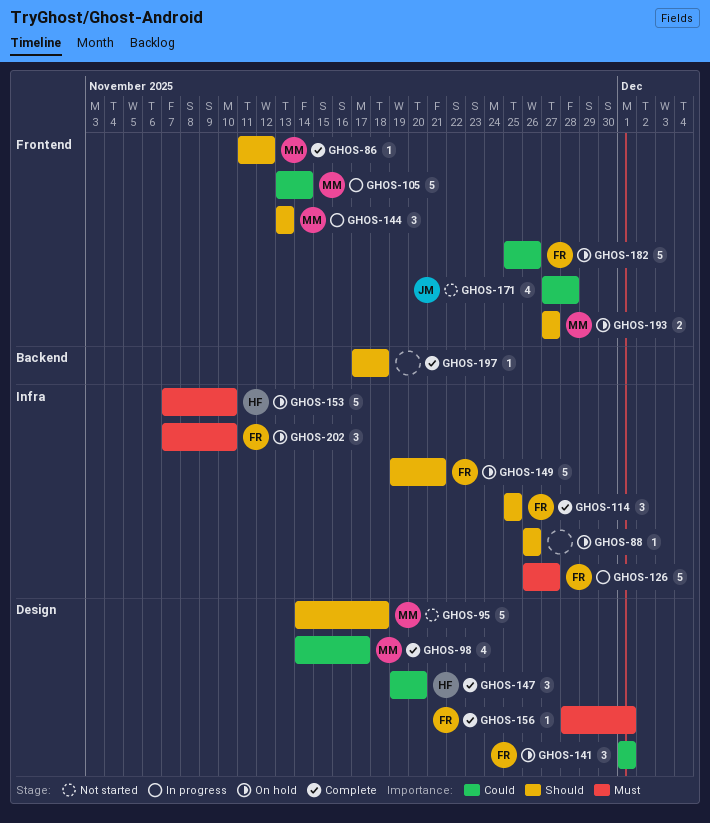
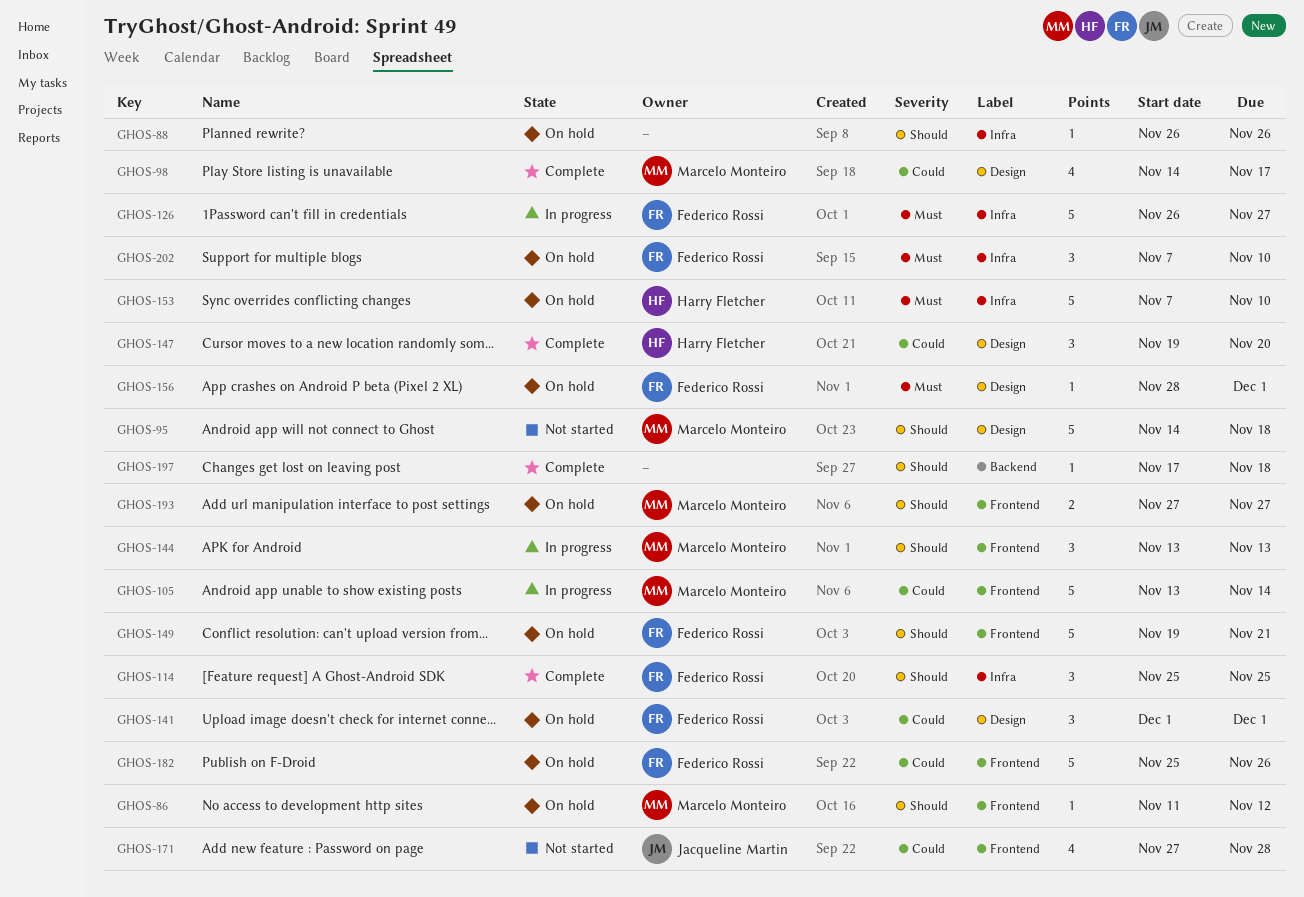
GHOS-86, status: Complete -> On hold
GHOS-149, label: Infra -> Frontend
GHOS-156, status: Complete -> On hold

